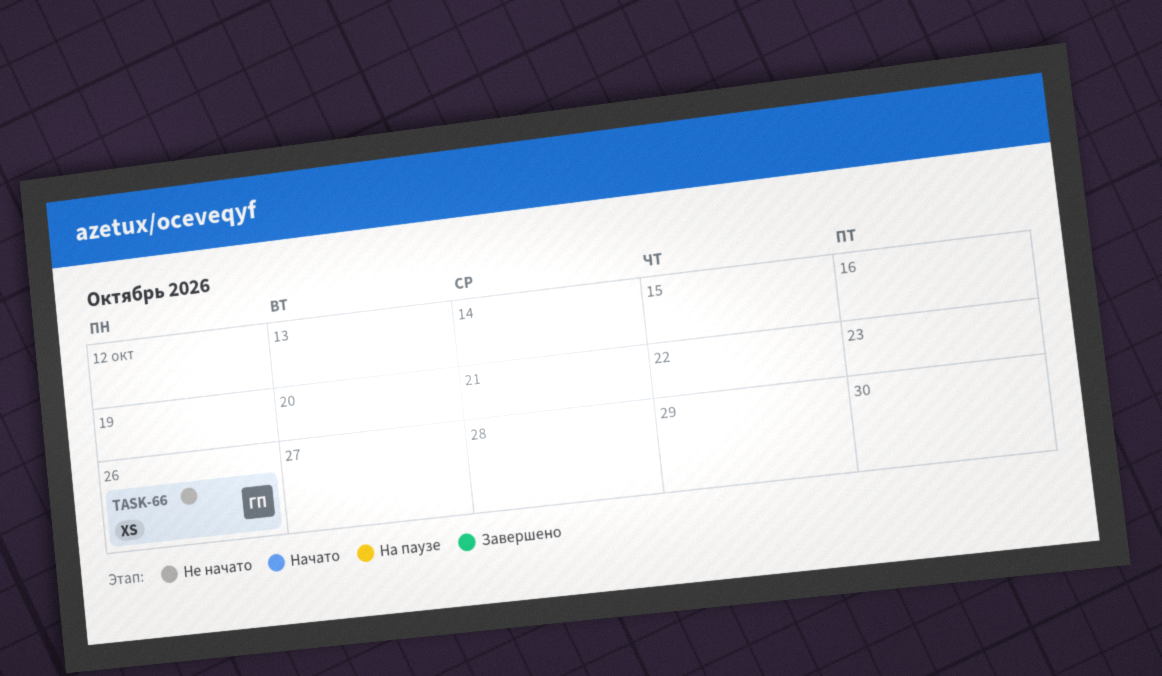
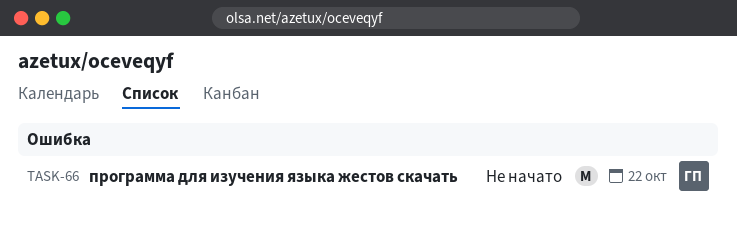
TASK-66, estimate: XS -> M
TASK-66, due: Oct 26 -> Oct 22

